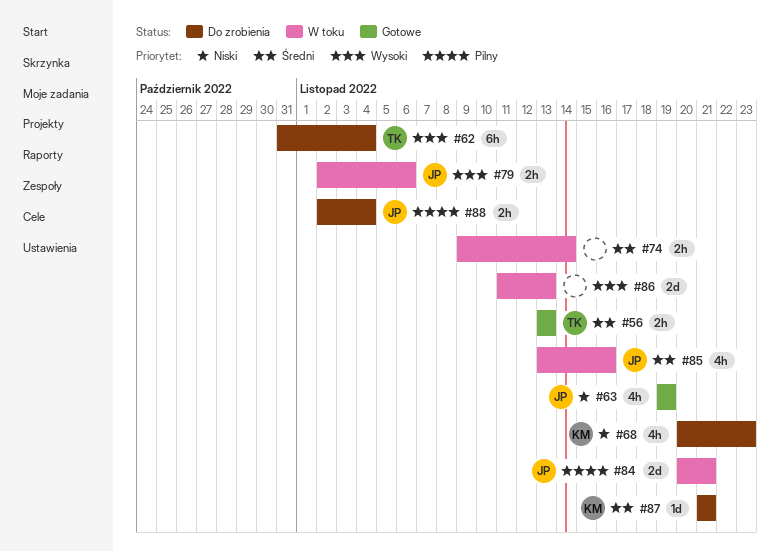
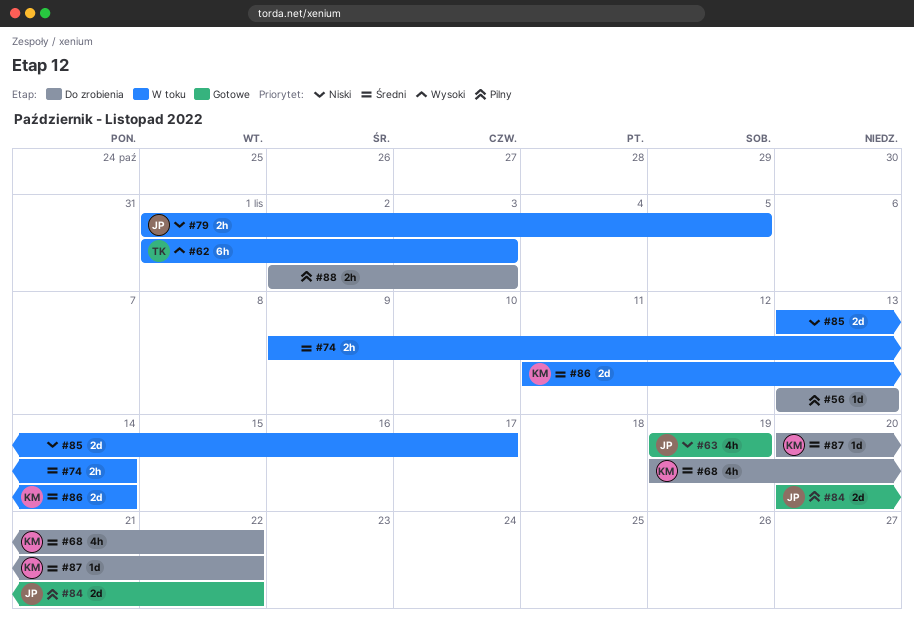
#56, status: Gotowe -> Do zrobienia
#56, owner: TK -> none
#56, priority: Średni -> Pilny
#56, estimate: 2h -> 1d
#62, status: Do zrobienia -> W toku
#62, start: Oct 31 -> Nov 1
#62, due: Nov 4 -> Nov 3
#68, priority: Niski -> Średni
#68, start: Nov 20 -> Nov 19
#68, due: Nov 23 -> Nov 22
#79, priority: Wysoki -> Niski
#79, start: Nov 2 -> Nov 1
#79, due: Nov 6 -> Nov 5
#84, status: W toku -> Gotowe
#84, due: Nov 21 -> Nov 22
#85, owner: JP -> none
#85, priority: Średni -> Niski
#85, estimate: 4h -> 2d
#85, due: Nov 16 -> Nov 17
#86, owner: none -> KM
#86, priority: Wysoki -> Średni
#86, due: Nov 13 -> Nov 14
#87, start: Nov 21 -> Nov 20
#87, due: Nov 21 -> Nov 22
#88, owner: JP -> none
#88, due: Nov 4 -> Nov 3

